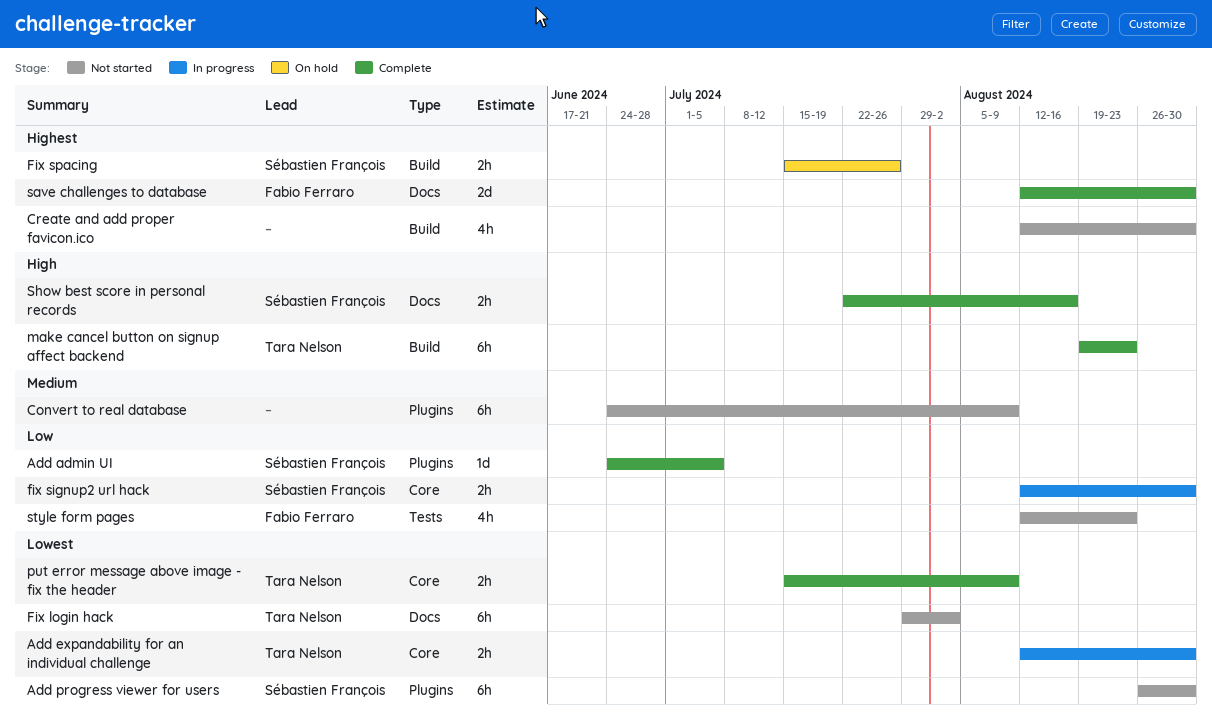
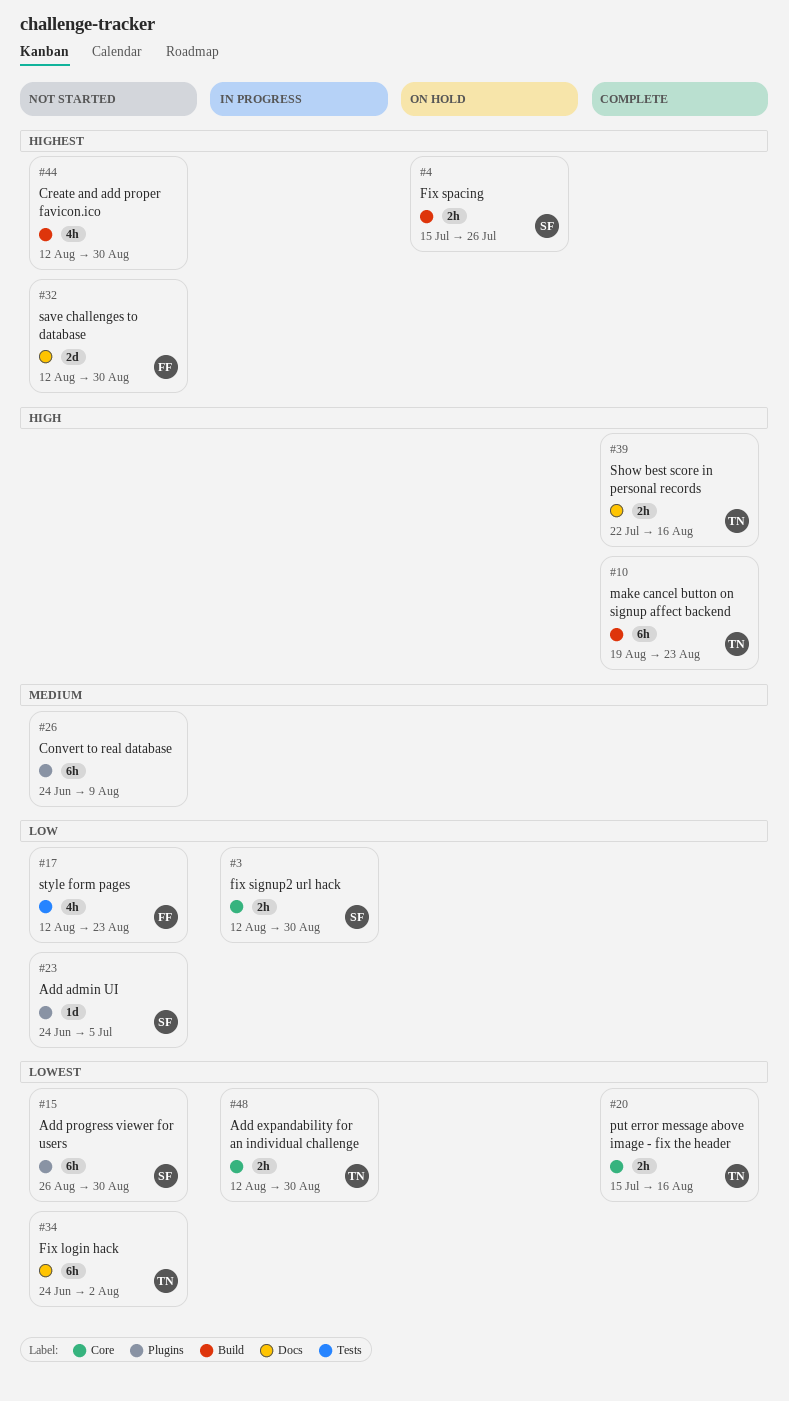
Add admin UI, status: Complete -> Not started
Fix login hack, start: Jul 29 -> Jun 24
put error message above image - fix the header, due: Aug 9 -> Aug 16
save challenges to database, status: Complete -> Not started
Show best score in personal records, owner: Sébastien François -> Tara Nelson

